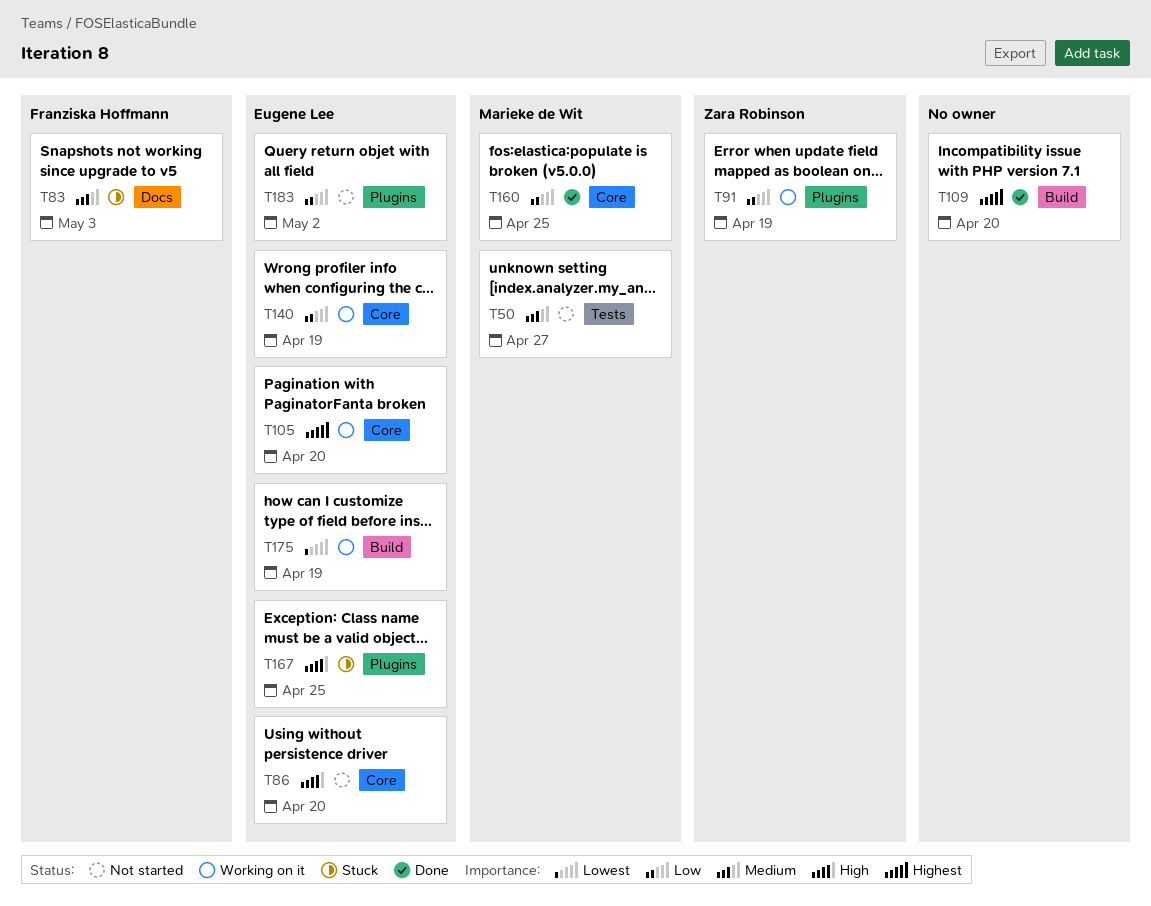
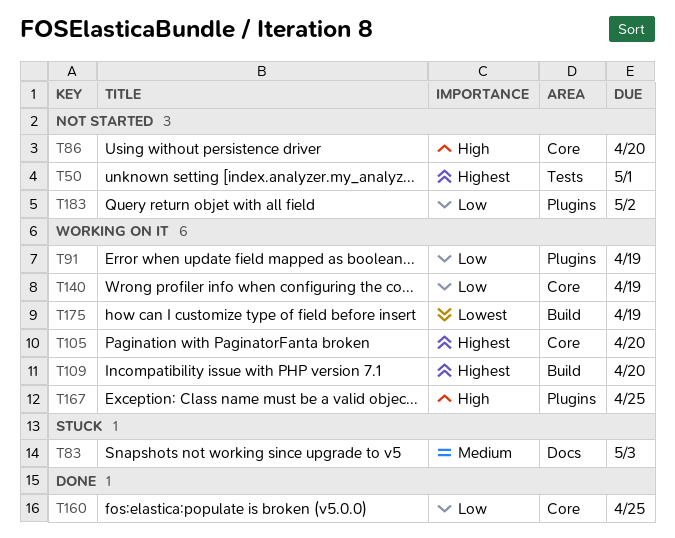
T50, priority: Medium -> Highest
T50, due: Apr 27 -> May 1
T109, status: Done -> Working on it
T167, status: Stuck -> Working on it

